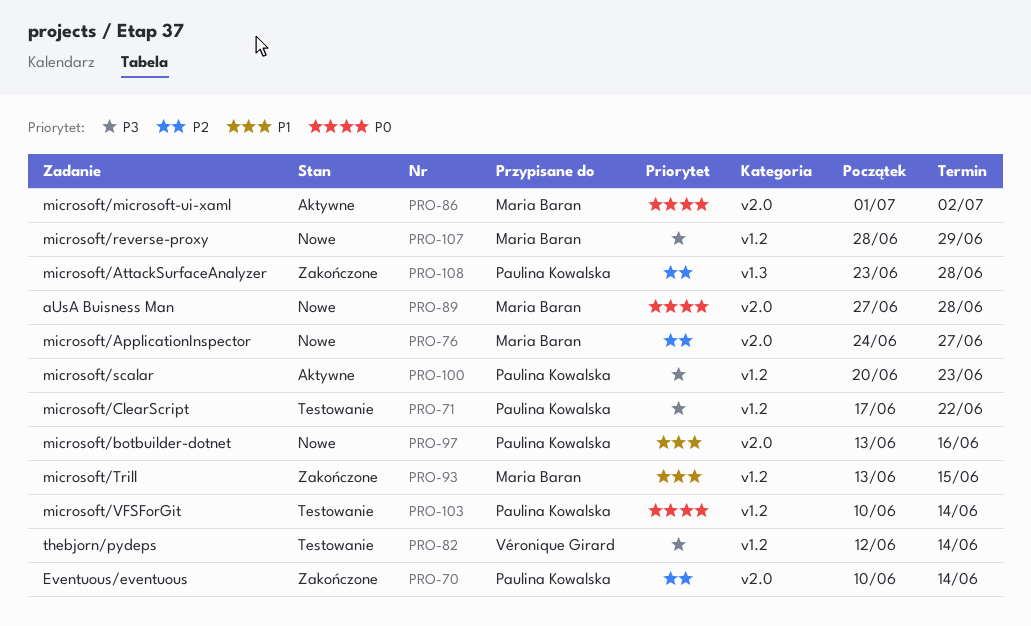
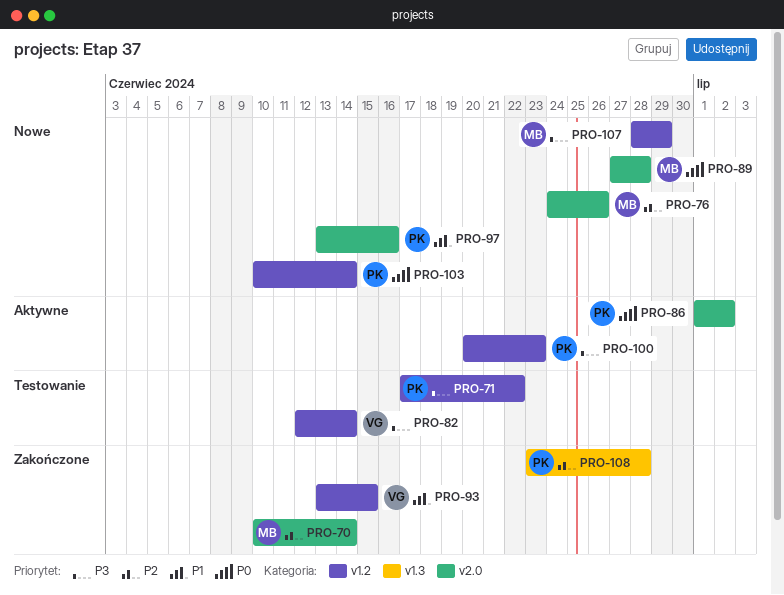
PRO-70, owner: Paulina Kowalska -> Maria Baran
PRO-76, due: Jun 27 -> Jun 26
PRO-86, owner: Maria Baran -> Paulina Kowalska
PRO-93, owner: Maria Baran -> Véronique Girard
PRO-103, status: Testowanie -> Nowe

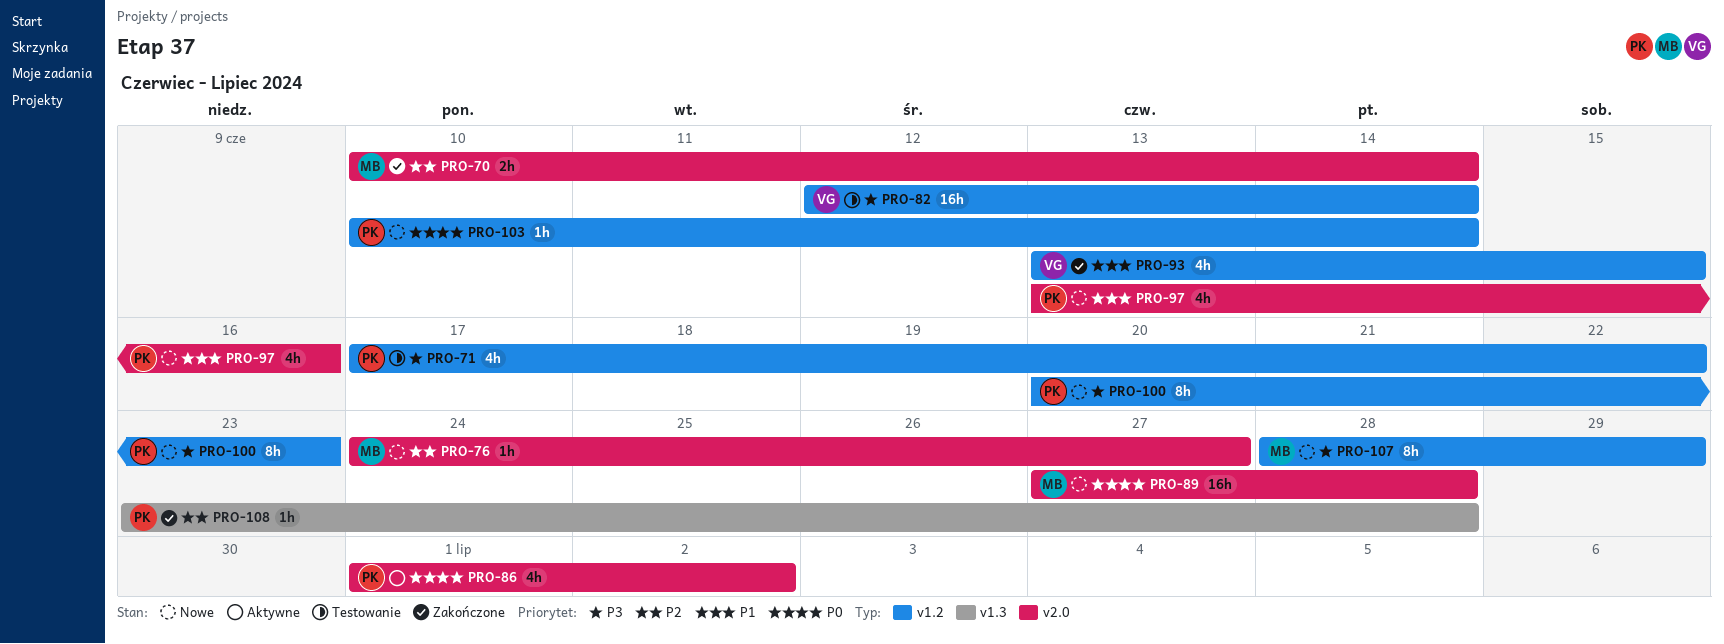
PRO-76, due: Jun 26 -> Jun 27
PRO-100, status: Aktywne -> Nowe

